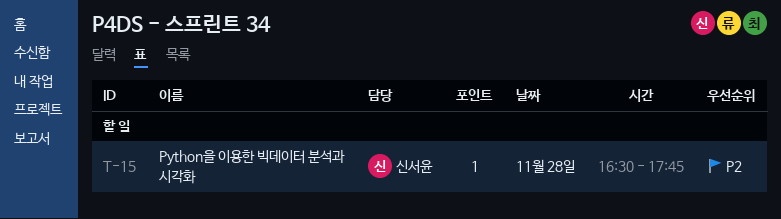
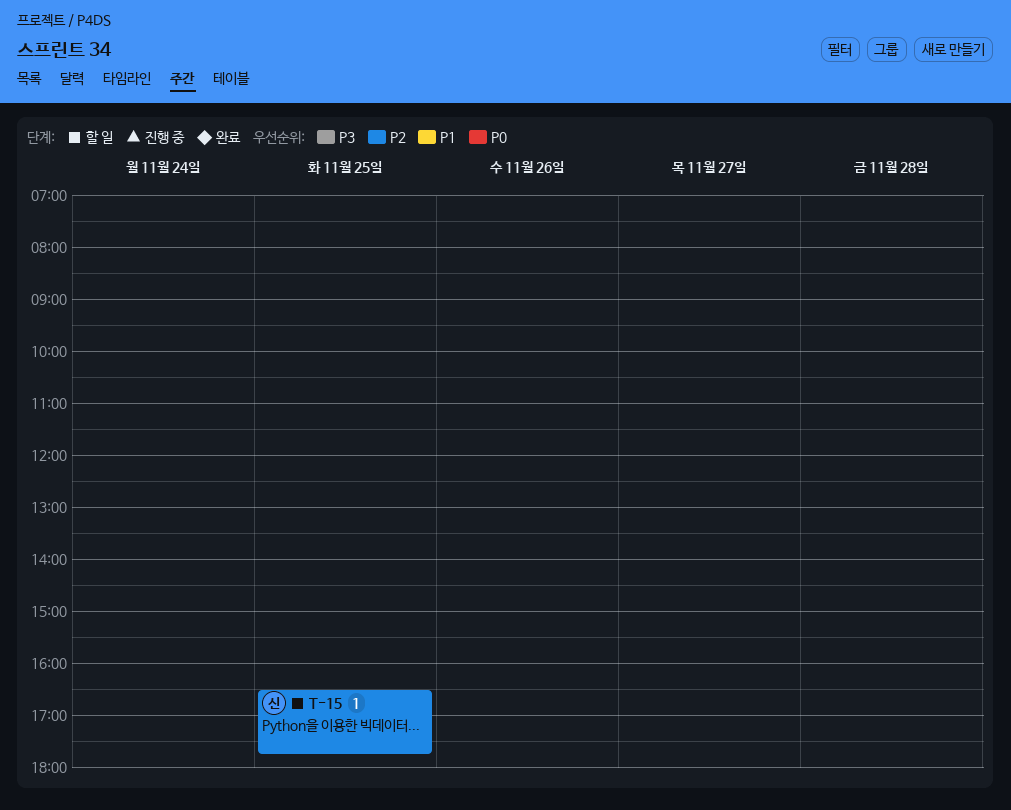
T-15, day: Nov 28 -> Nov 25

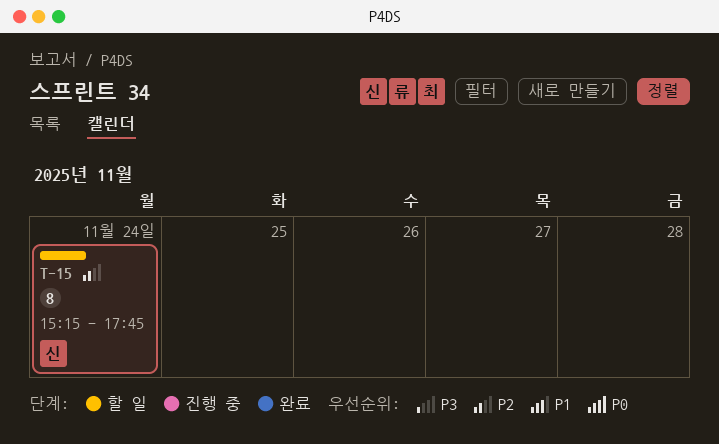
T-15, estimate: 1 -> 8
T-15, day: Nov 25 -> Nov 24
T-15, begins: 16:30 -> 15:15

